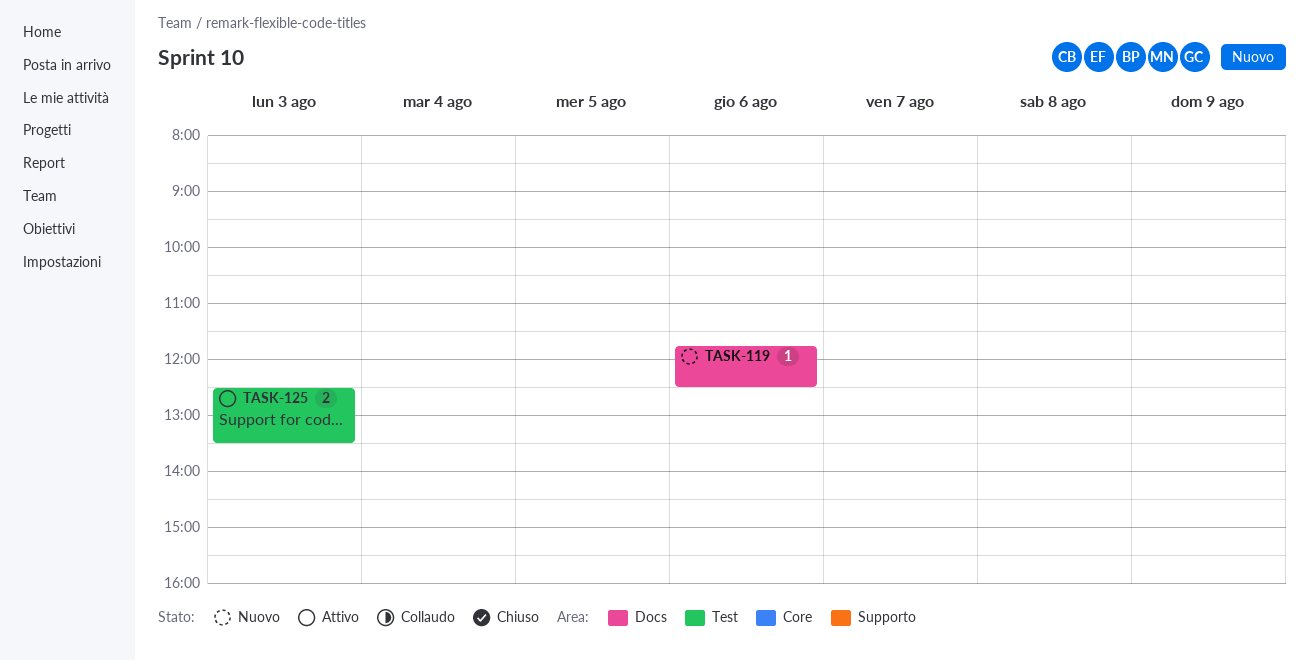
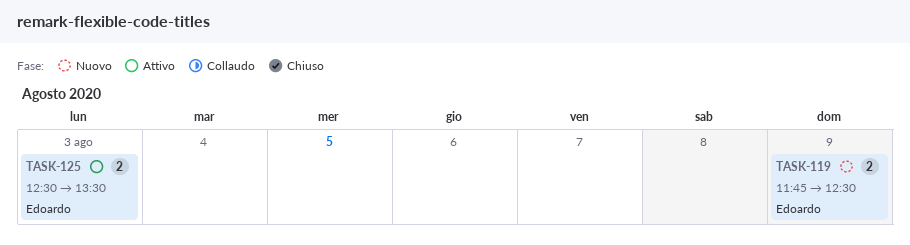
TASK-119, estimate: 1 -> 2
TASK-119, day: Aug 6 -> Aug 9

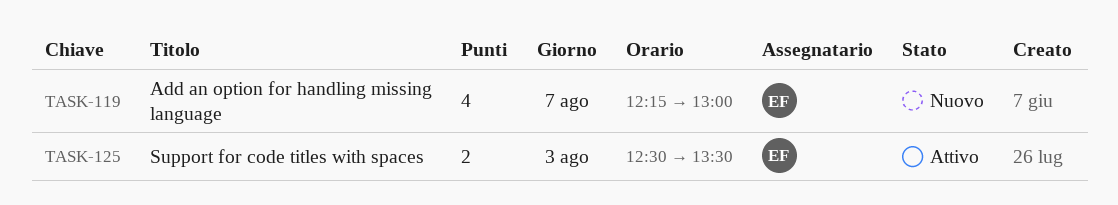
TASK-119, estimate: 2 -> 4
TASK-119, day: Aug 9 -> Aug 7
TASK-119, begins: 11:45 -> 12:15
TASK-119, ends: 12:30 -> 13:00

